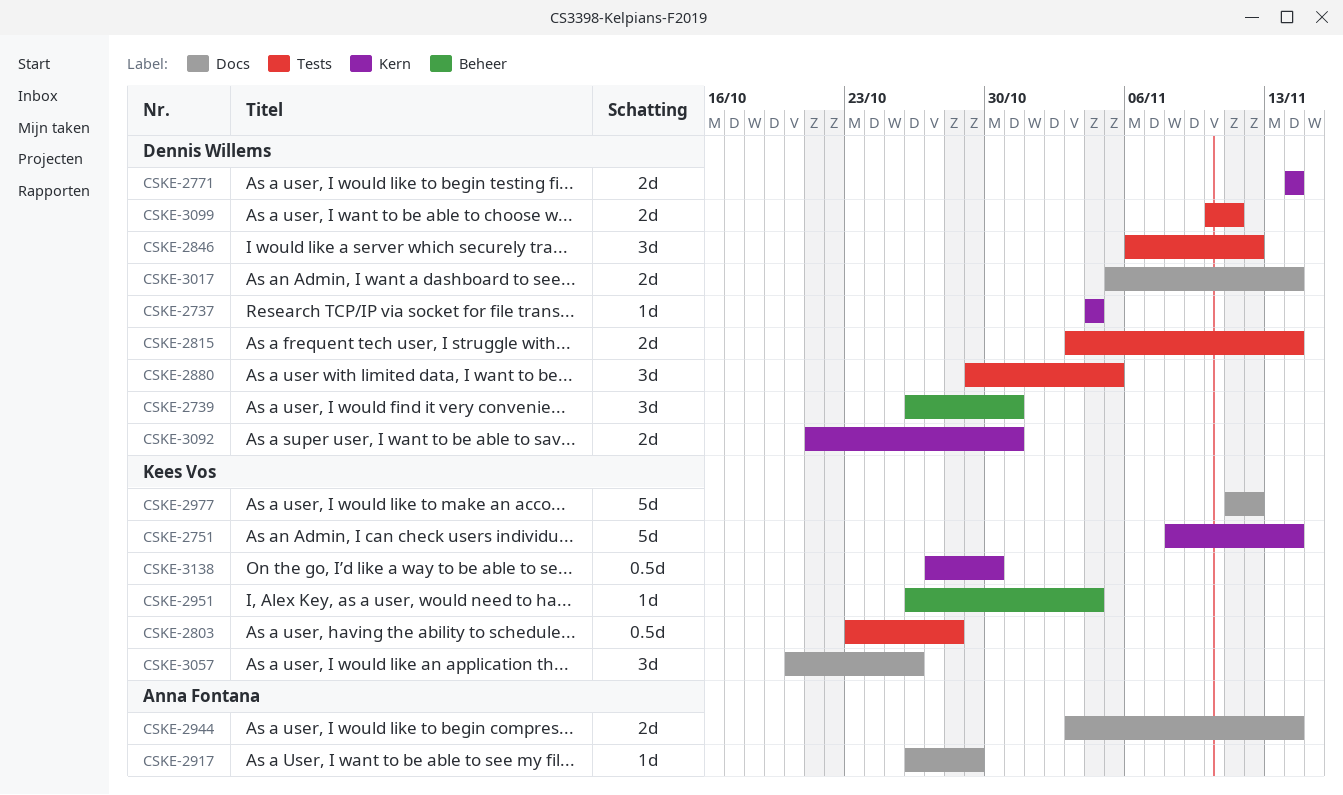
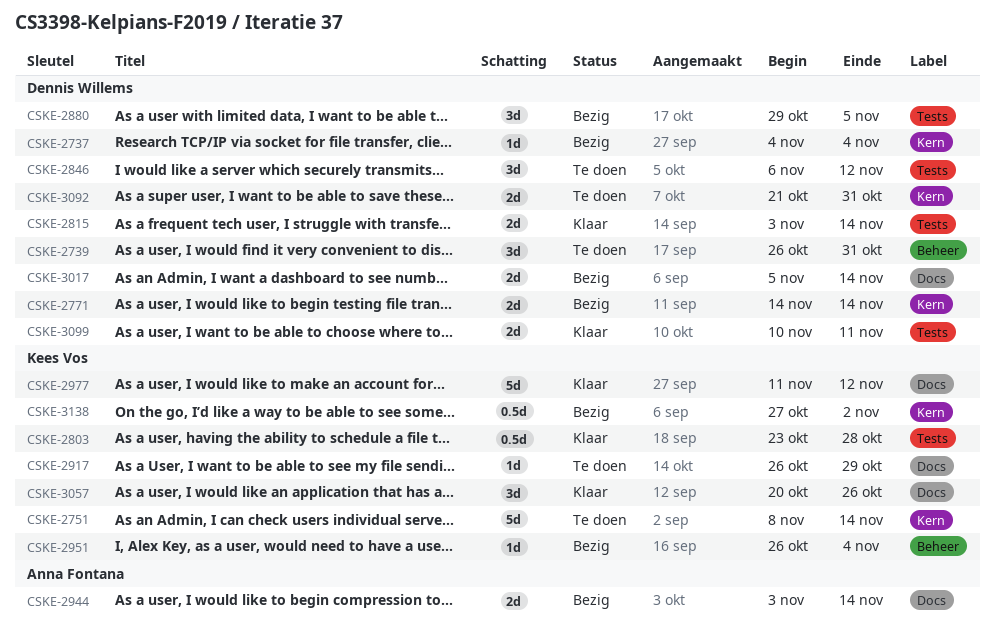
CSKE-2917, owner: Anna Fontana -> Kees Vos
CSKE-3138, due: Oct 30 -> Nov 2

